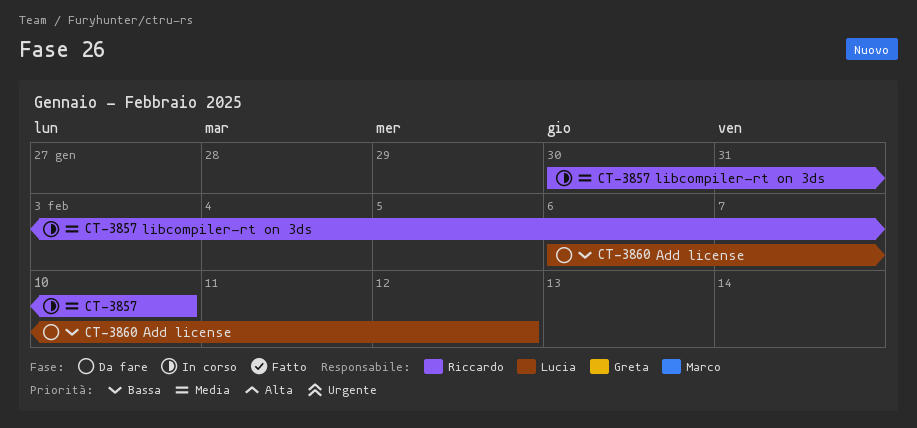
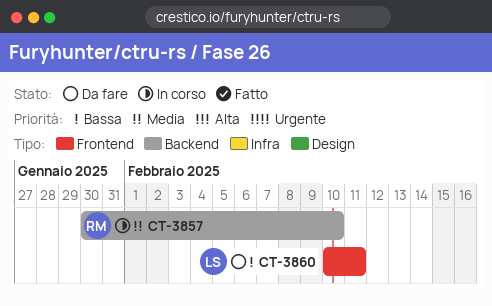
CT-3860, start: Feb 6 -> Feb 10
CT-3860, due: Feb 12 -> Feb 11

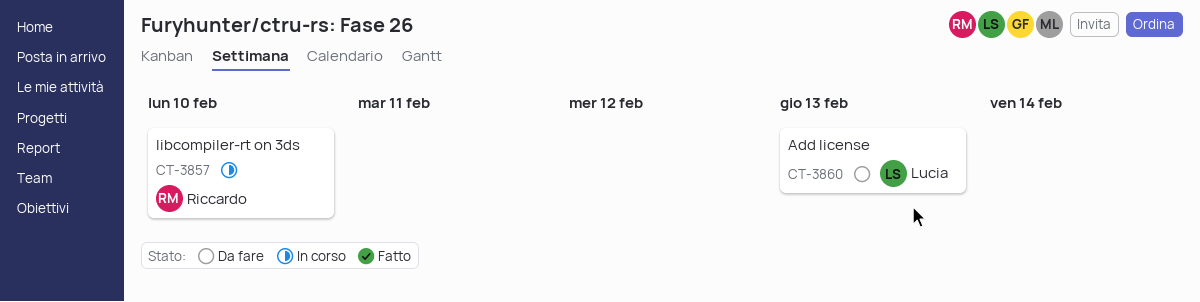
CT-3860, due: Feb 11 -> Feb 13

